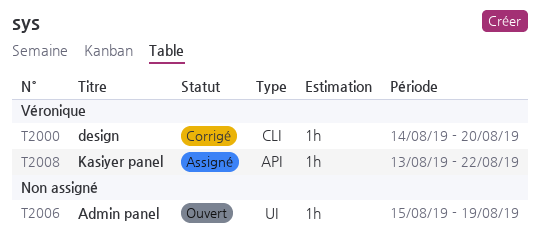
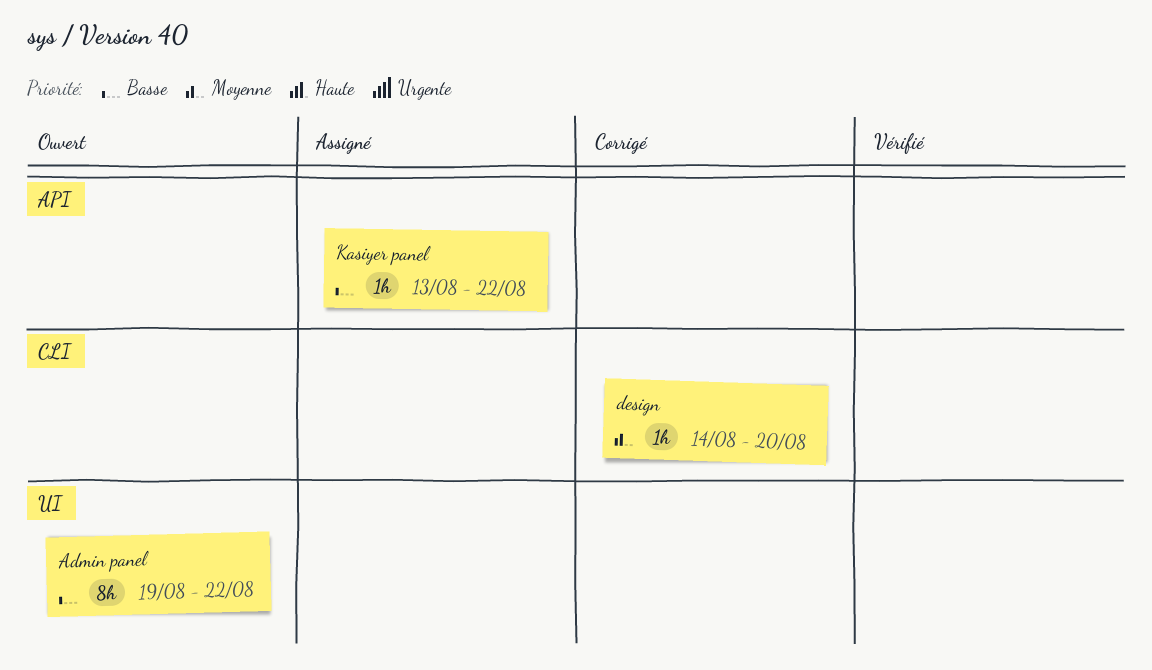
Admin panel, estimate: 1h -> 8h
Admin panel, start: Aug 15 -> Aug 19
Admin panel, due: Aug 19 -> Aug 22

